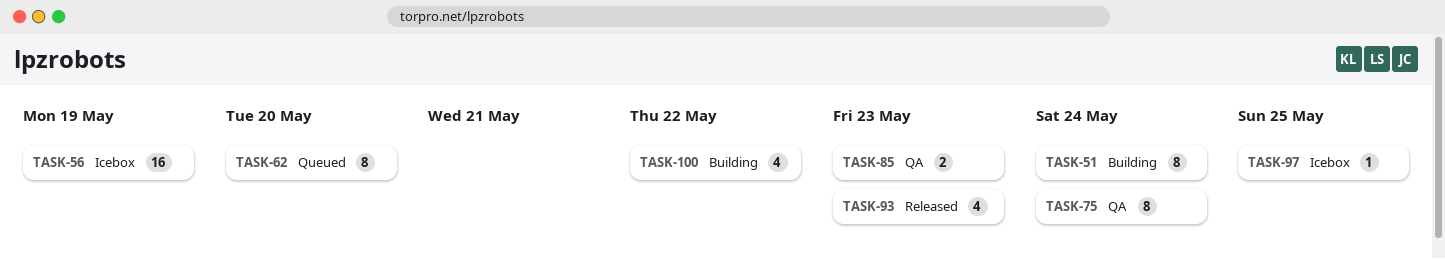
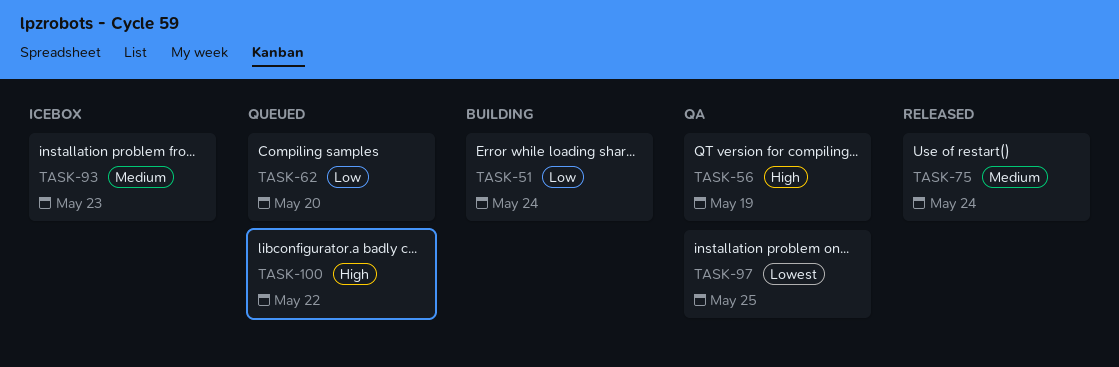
TASK-56, status: Icebox -> QA
TASK-75, status: QA -> Released
TASK-85: present -> none
TASK-93, status: Released -> Icebox
TASK-97, status: Icebox -> QA
TASK-100, status: Building -> Queued

